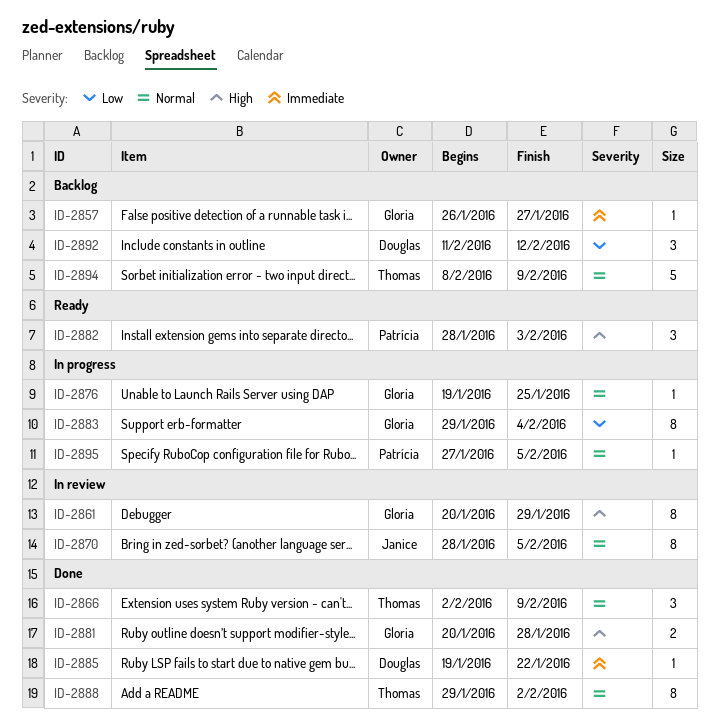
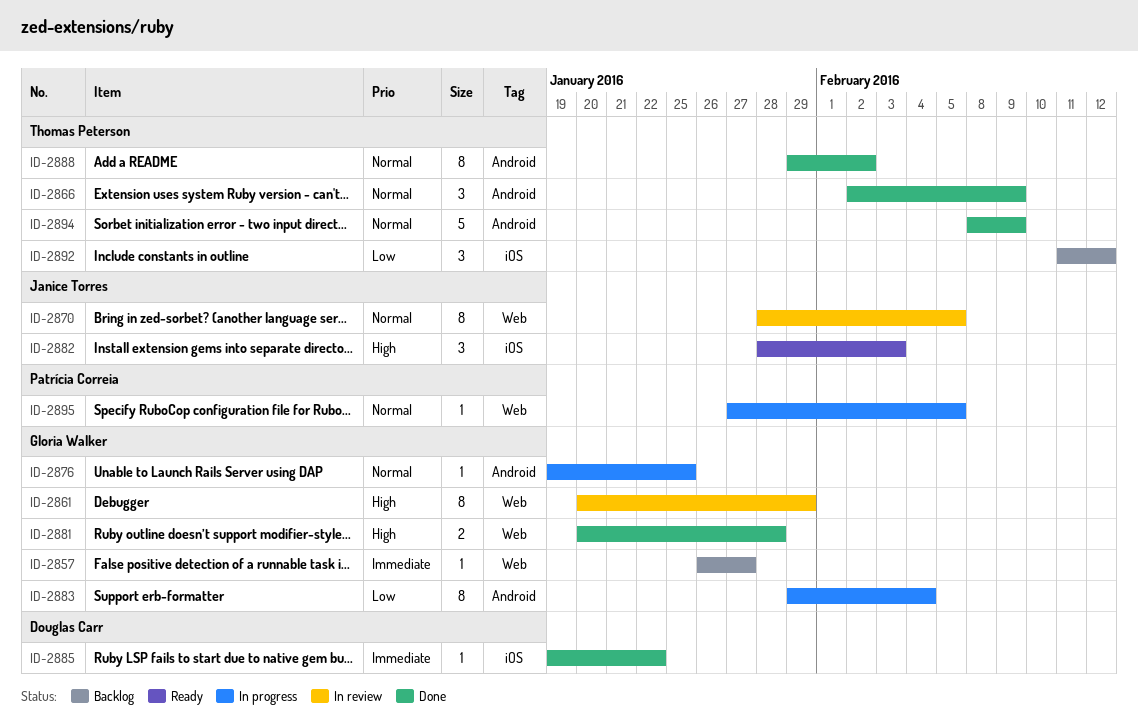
ID-2882, owner: Patrícia Correia -> Janice Torres
ID-2892, owner: Douglas Carr -> Thomas Peterson
ID-2894, status: Backlog -> Done

